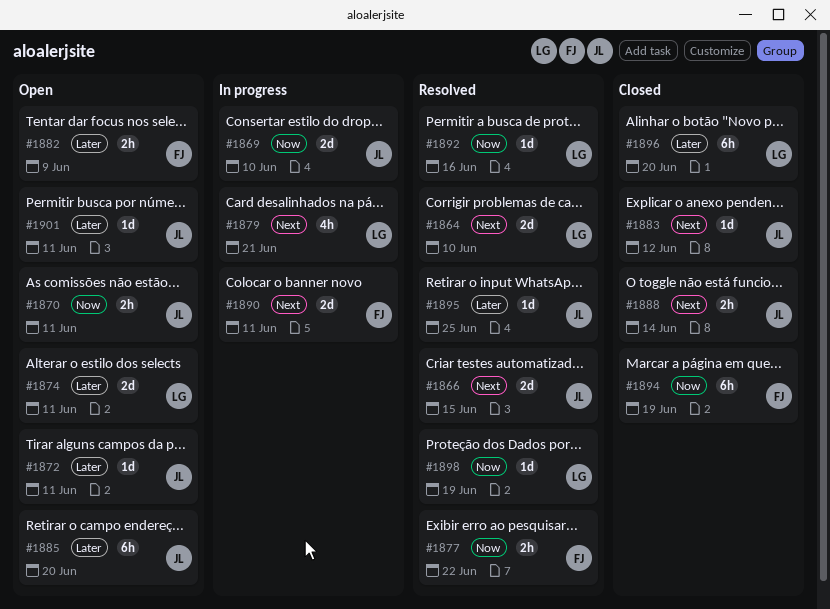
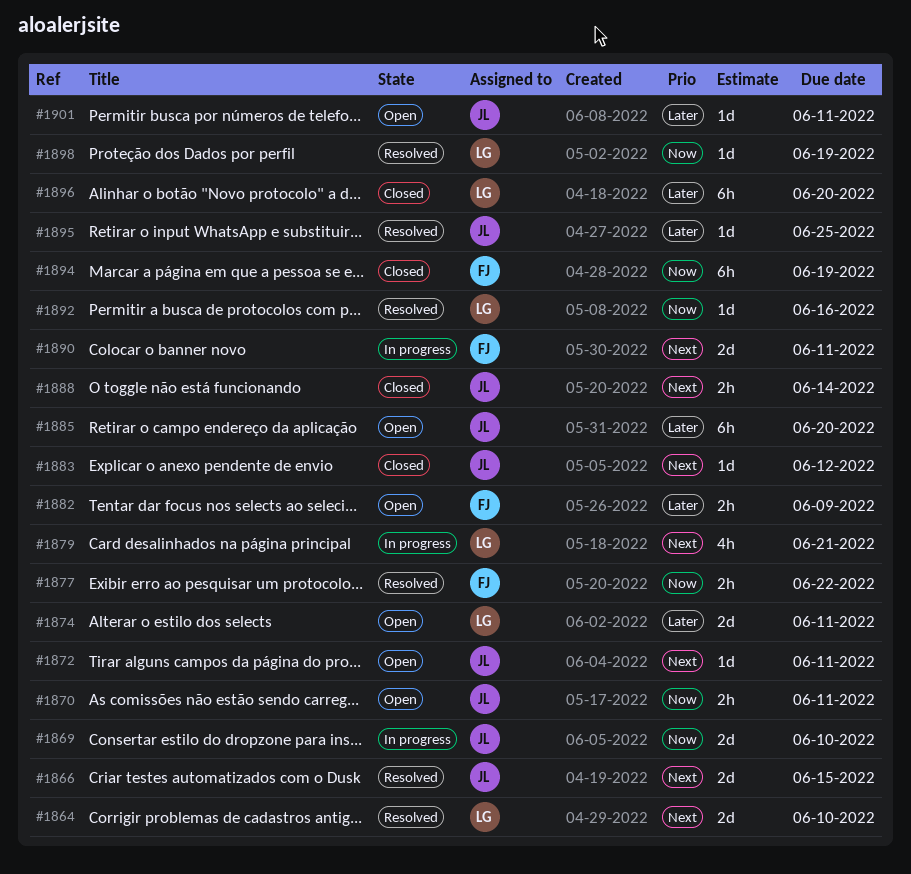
#1872, priority: Later -> Next

